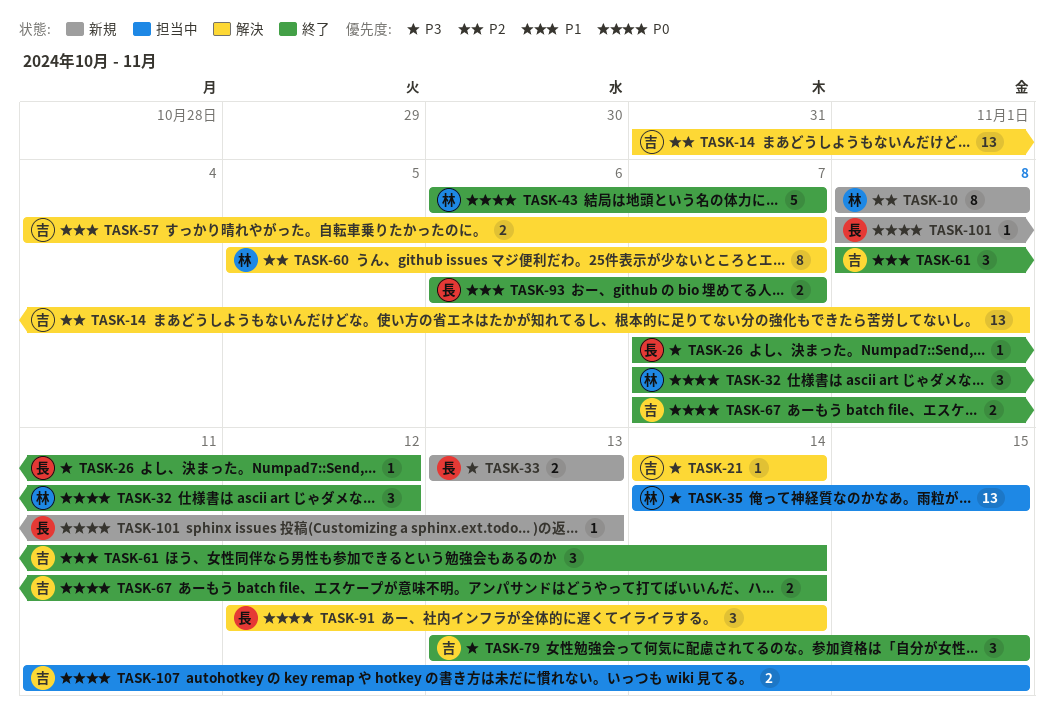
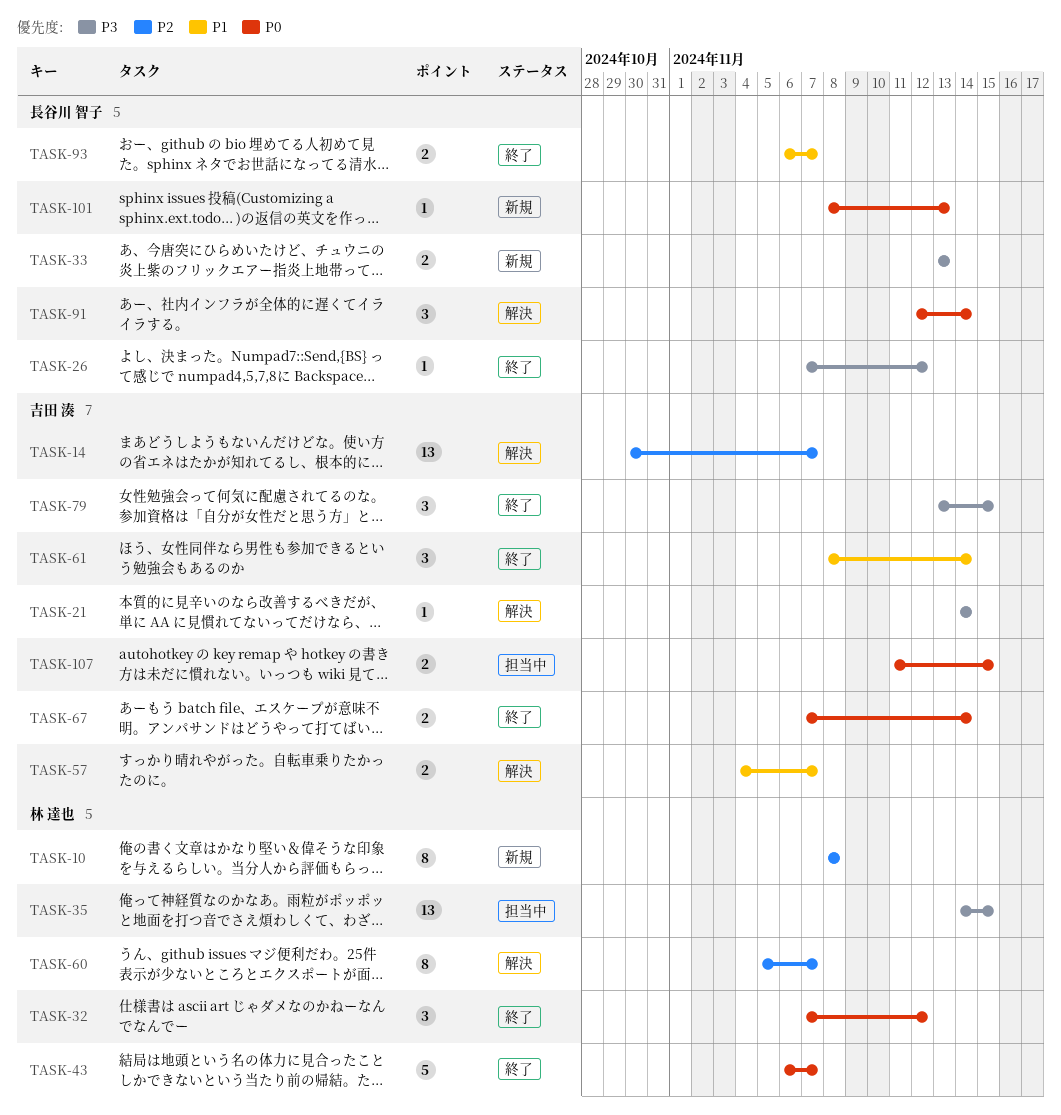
TASK-14, start: Oct 31 -> Oct 30
TASK-14, due: Nov 8 -> Nov 7

